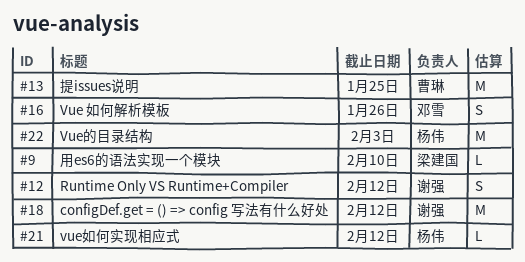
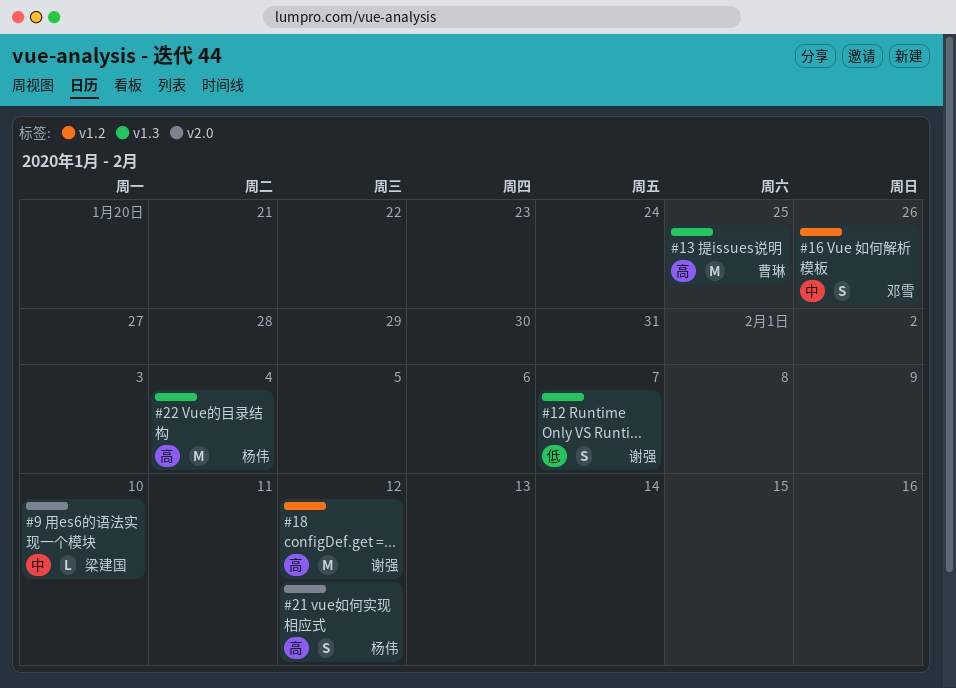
#12, due: Feb 12 -> Feb 7
#21, estimate: L -> S
#22, due: Feb 3 -> Feb 4

